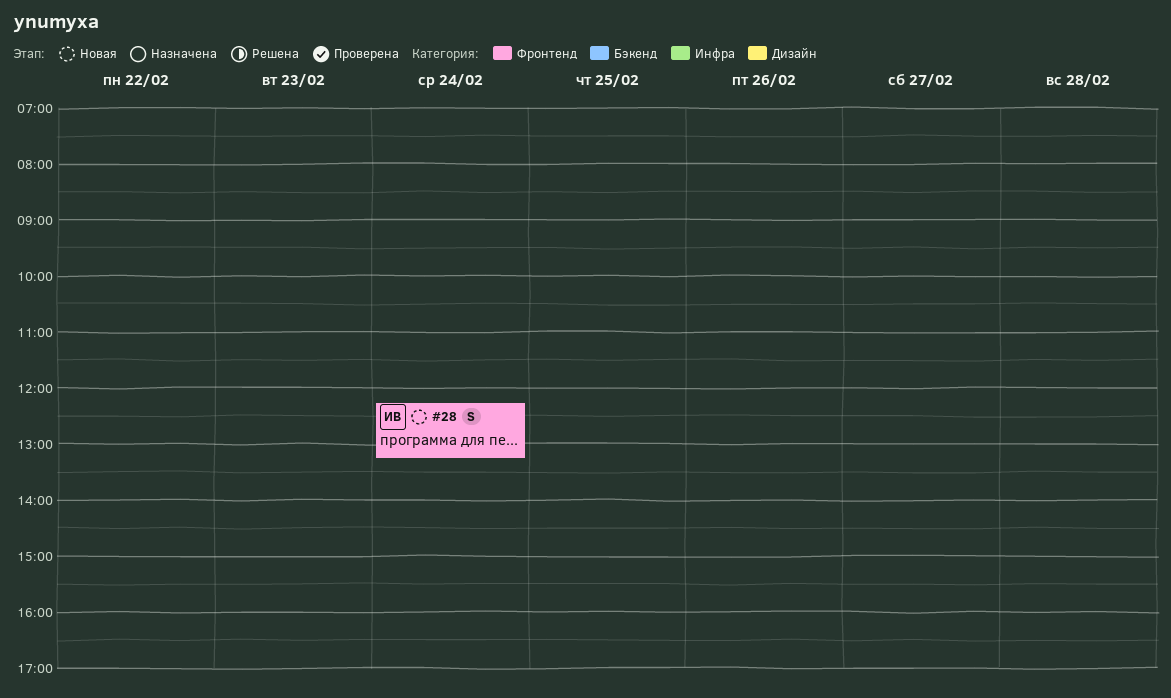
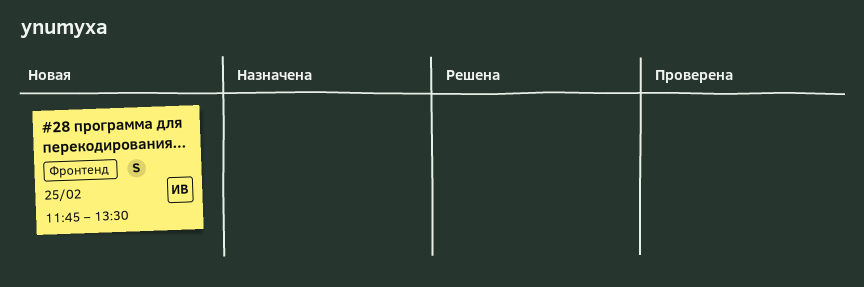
#28, day: Feb 24 -> Feb 25
#28, begins: 12:15 -> 11:45
#28, ends: 13:15 -> 13:30

